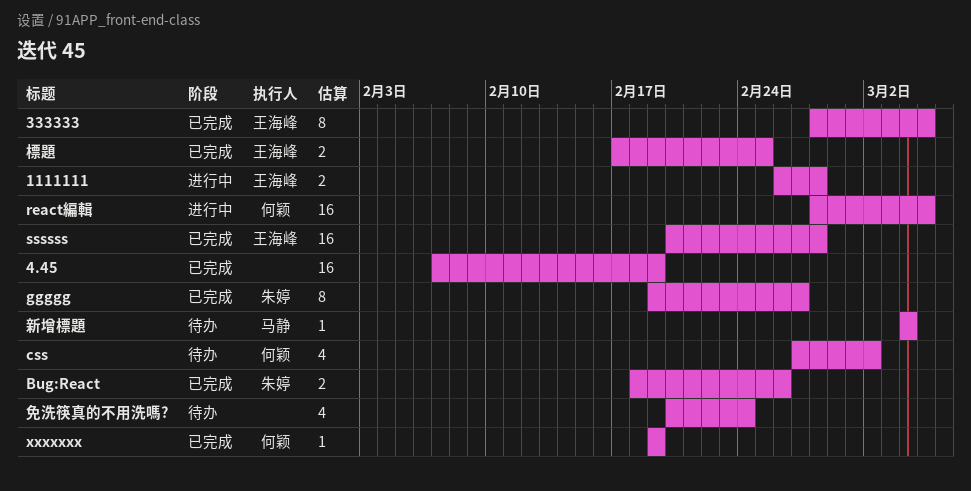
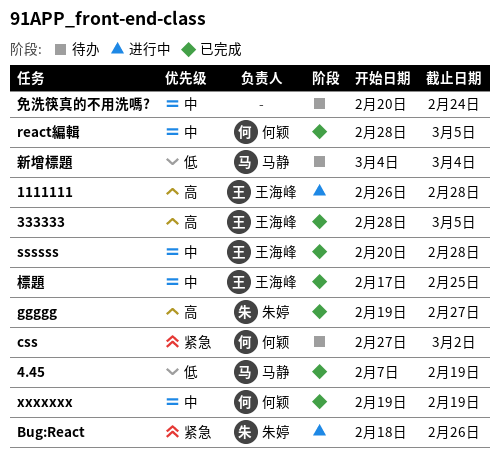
4.45, owner: none -> 马静
Bug:React, status: 已完成 -> 进行中
react編輯, status: 进行中 -> 已完成

